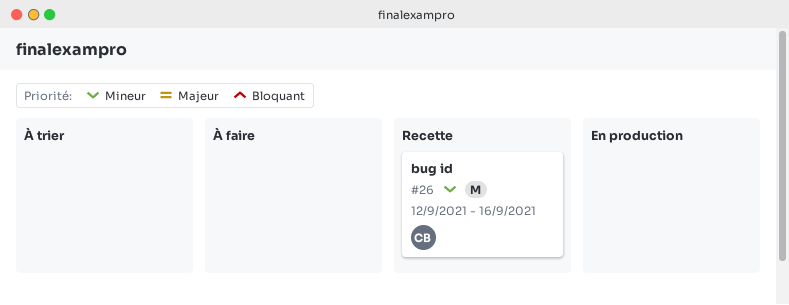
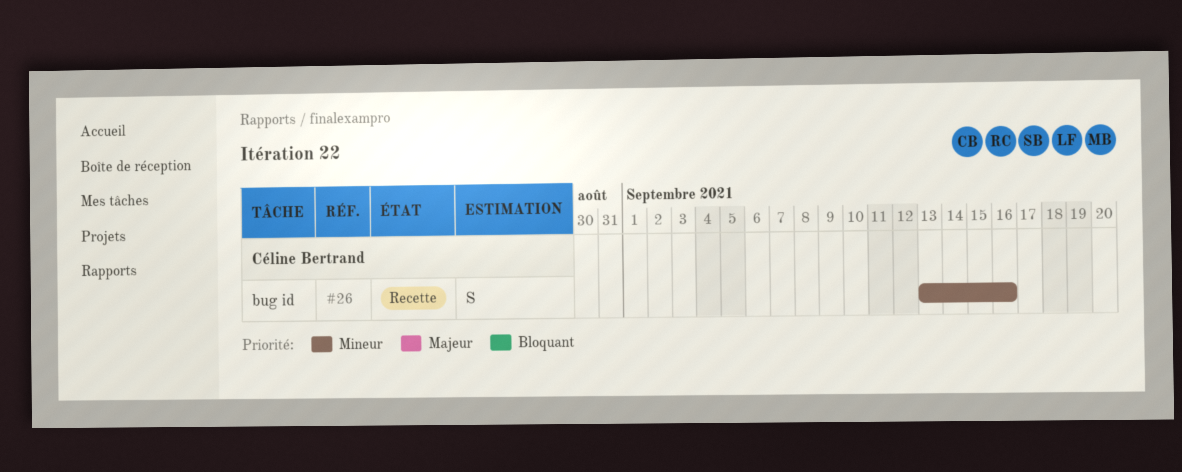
#26, estimate: M -> S
#26, start: Sep 12 -> Sep 13

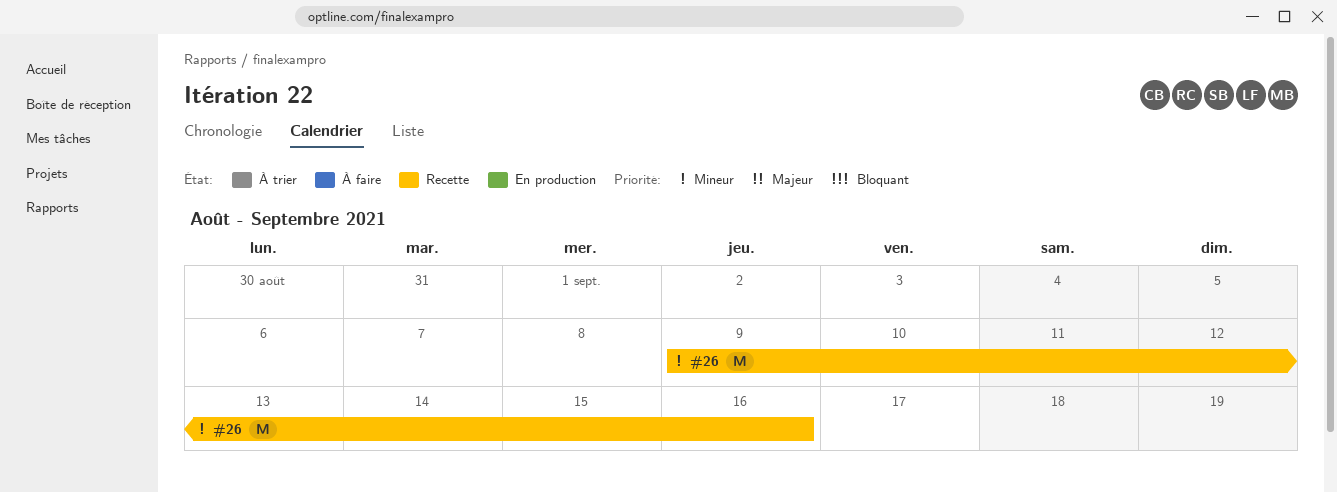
#26, estimate: S -> M
#26, start: Sep 13 -> Sep 9

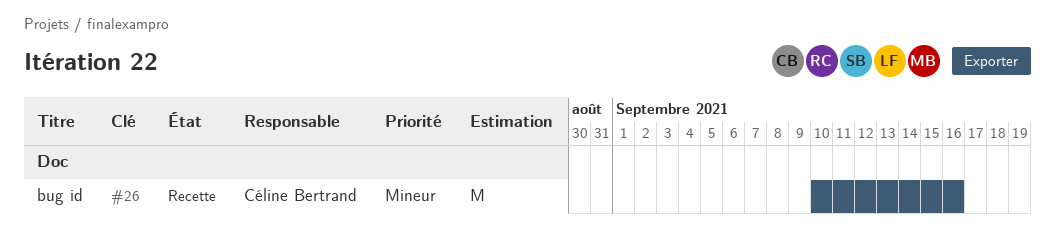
#26, start: Sep 9 -> Sep 10

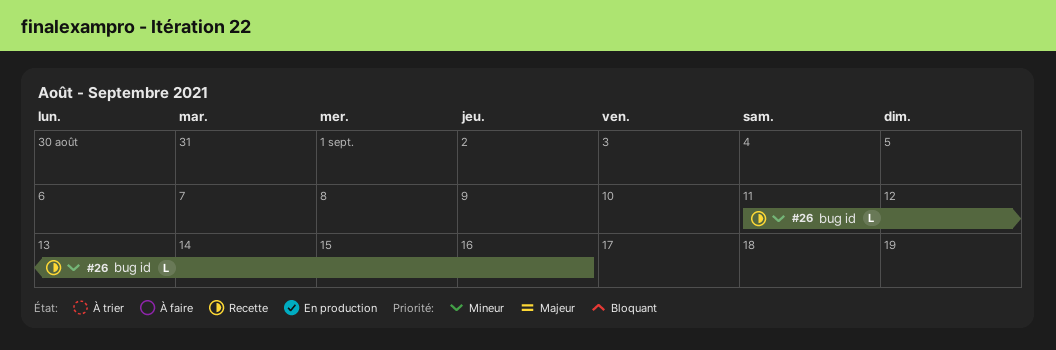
#26, estimate: M -> L
#26, start: Sep 10 -> Sep 11

